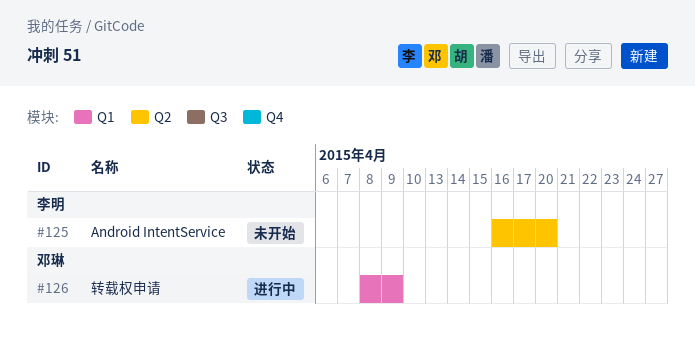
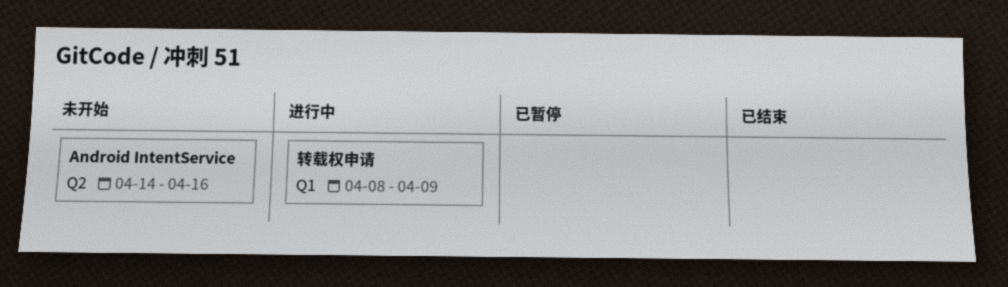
Android IntentService, start: Apr 16 -> Apr 14
Android IntentService, due: Apr 20 -> Apr 16

